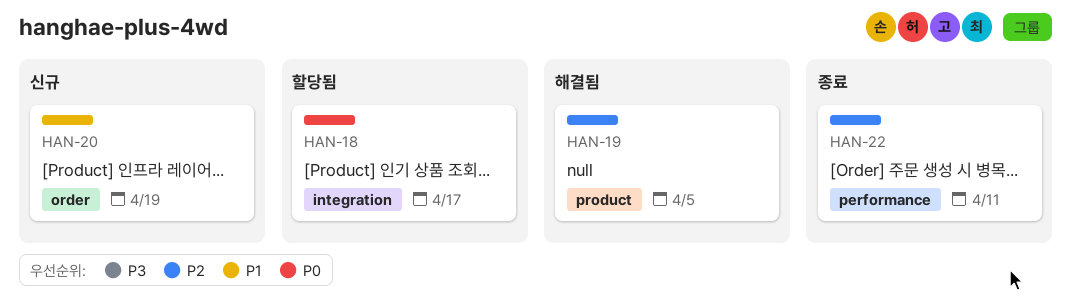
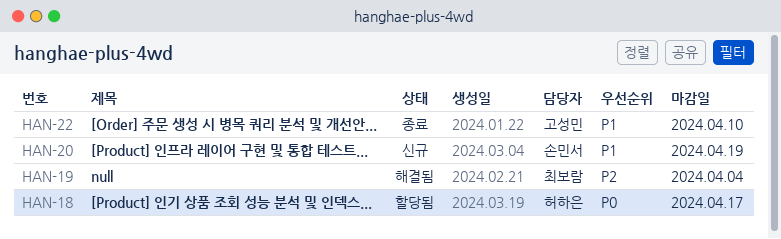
HAN-19, due: Apr 5 -> Apr 4
HAN-22, priority: P2 -> P1
HAN-22, due: Apr 11 -> Apr 10

